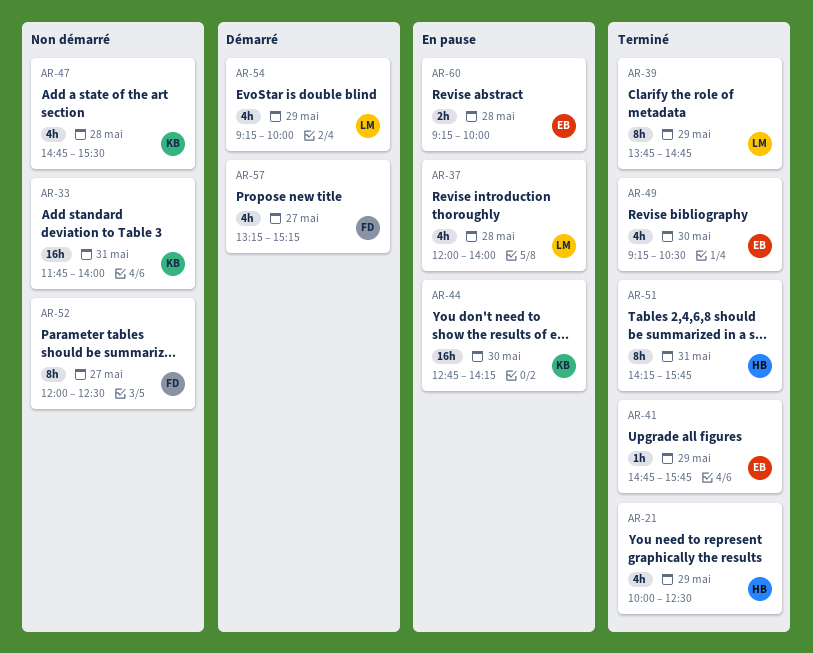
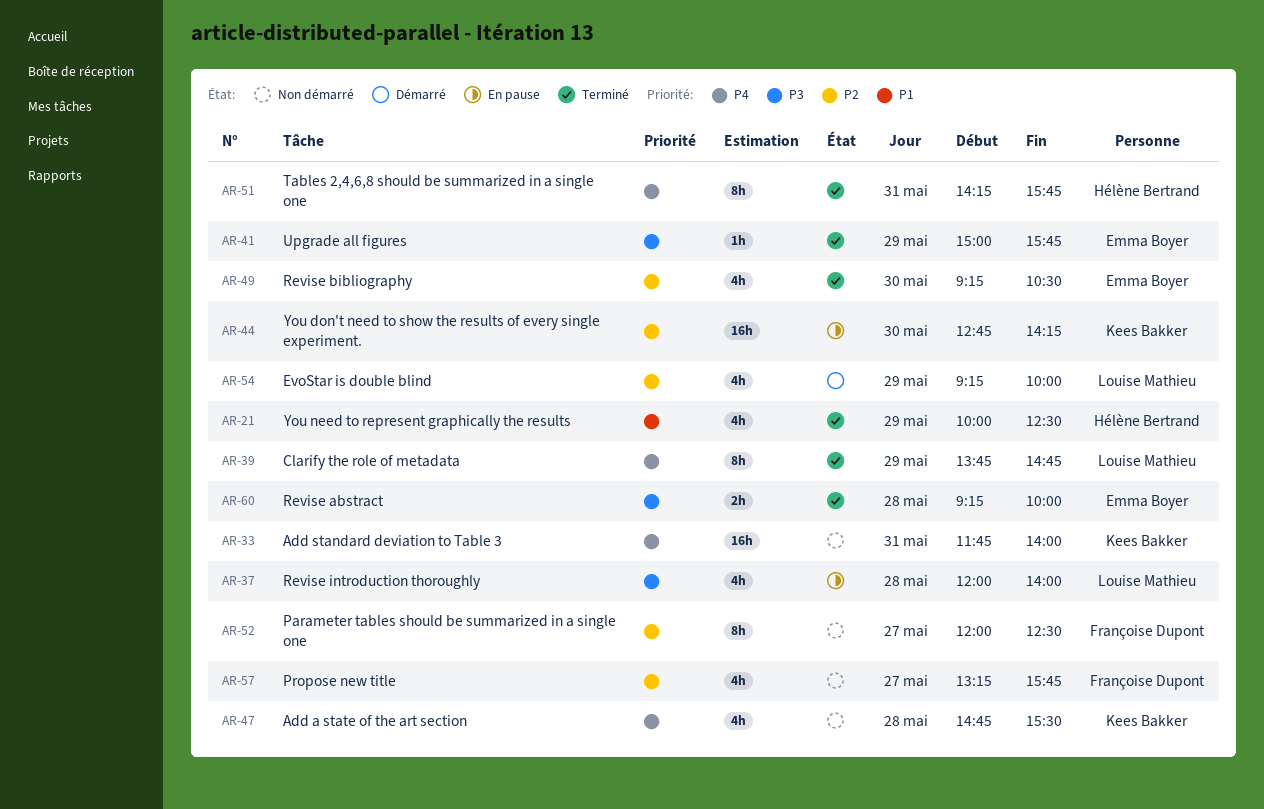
AR-41, begins: 14:45 -> 15:00
AR-57, status: Démarré -> Non démarré
AR-57, ends: 15:15 -> 15:45
AR-60, status: En pause -> Terminé

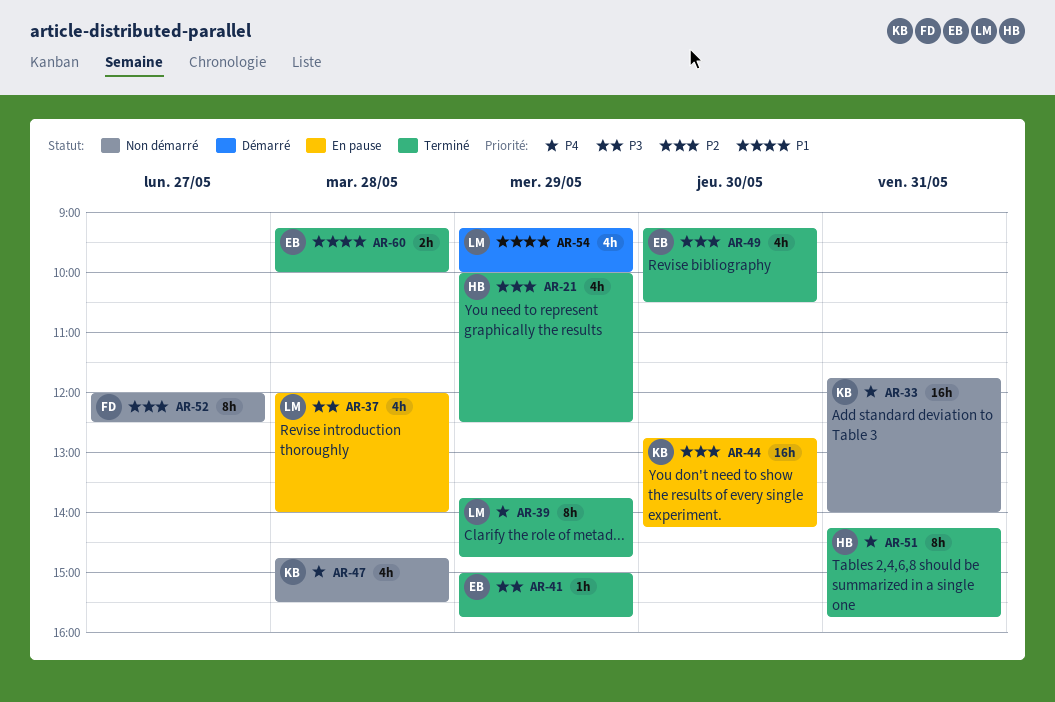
AR-21, priority: P1 -> P2
AR-54, priority: P2 -> P1
AR-57: present -> none
AR-60, priority: P3 -> P1

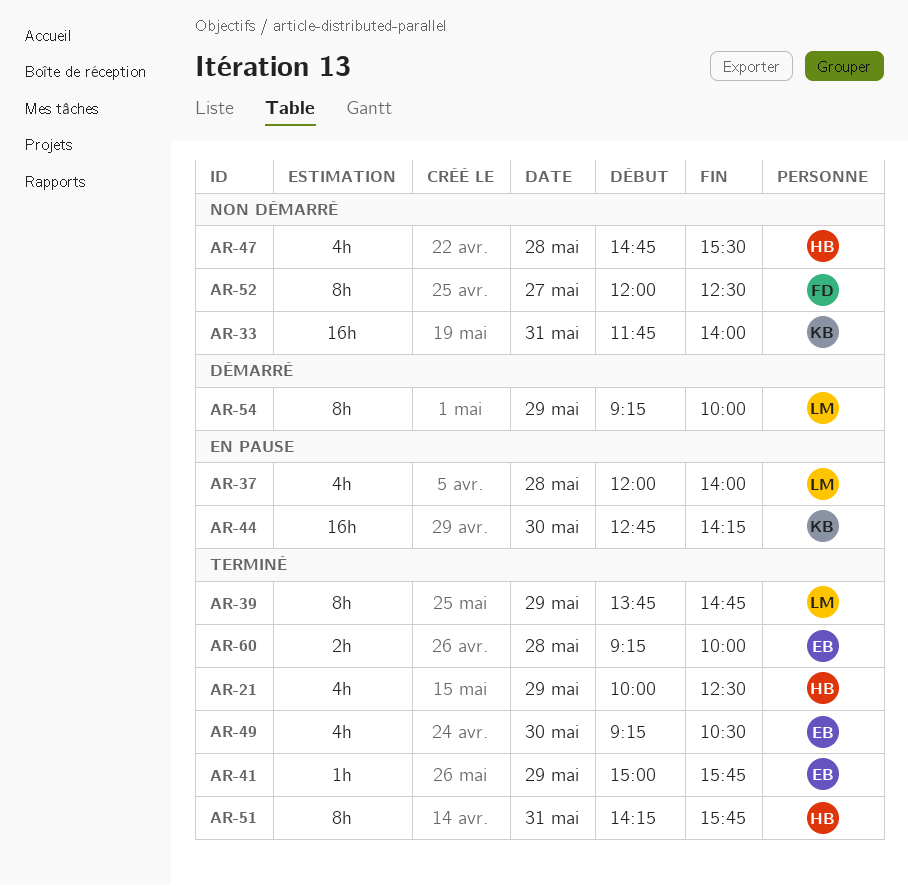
AR-47, owner: KB -> HB
AR-54, estimate: 4h -> 8h

